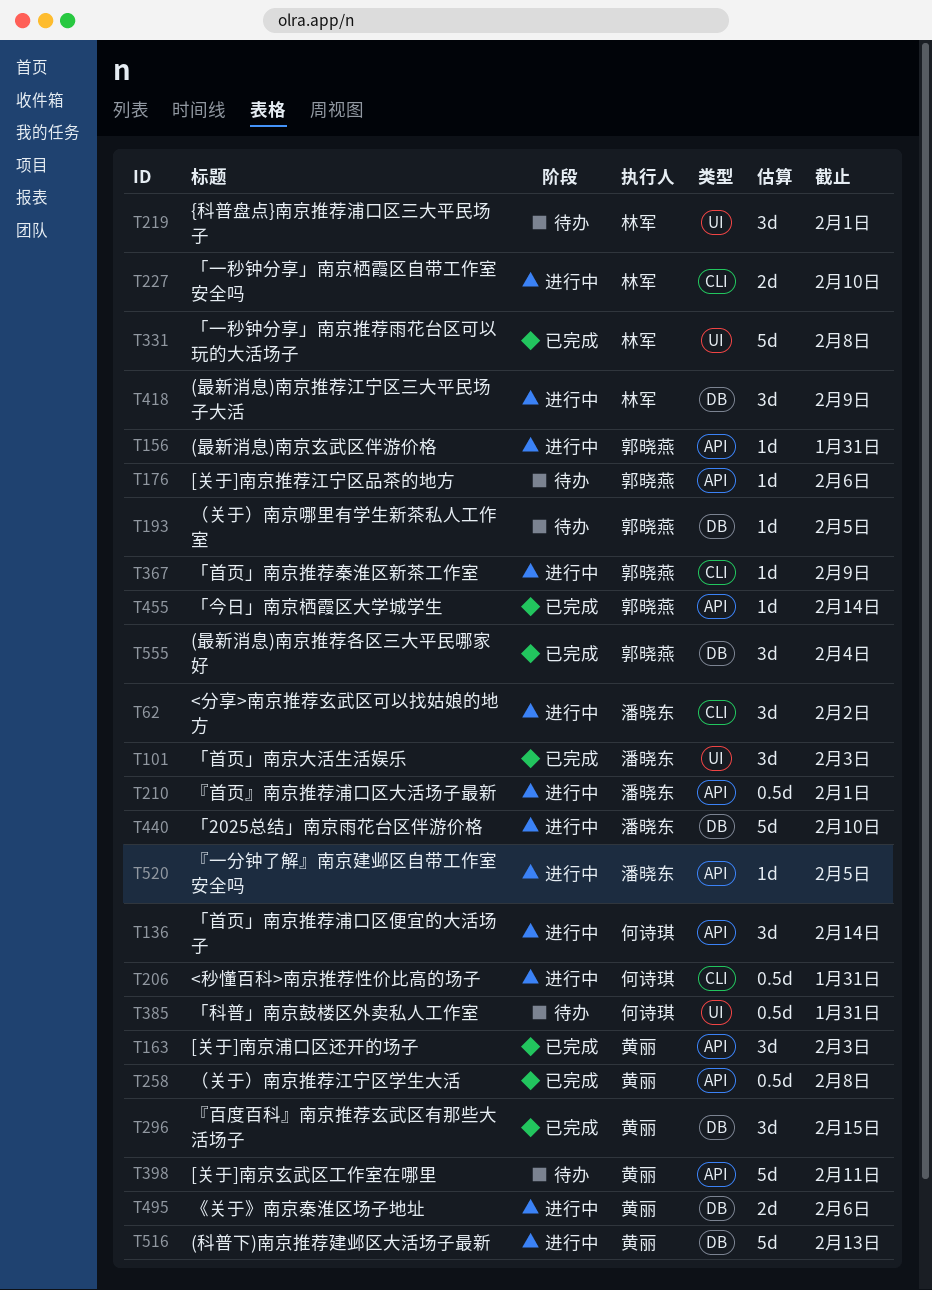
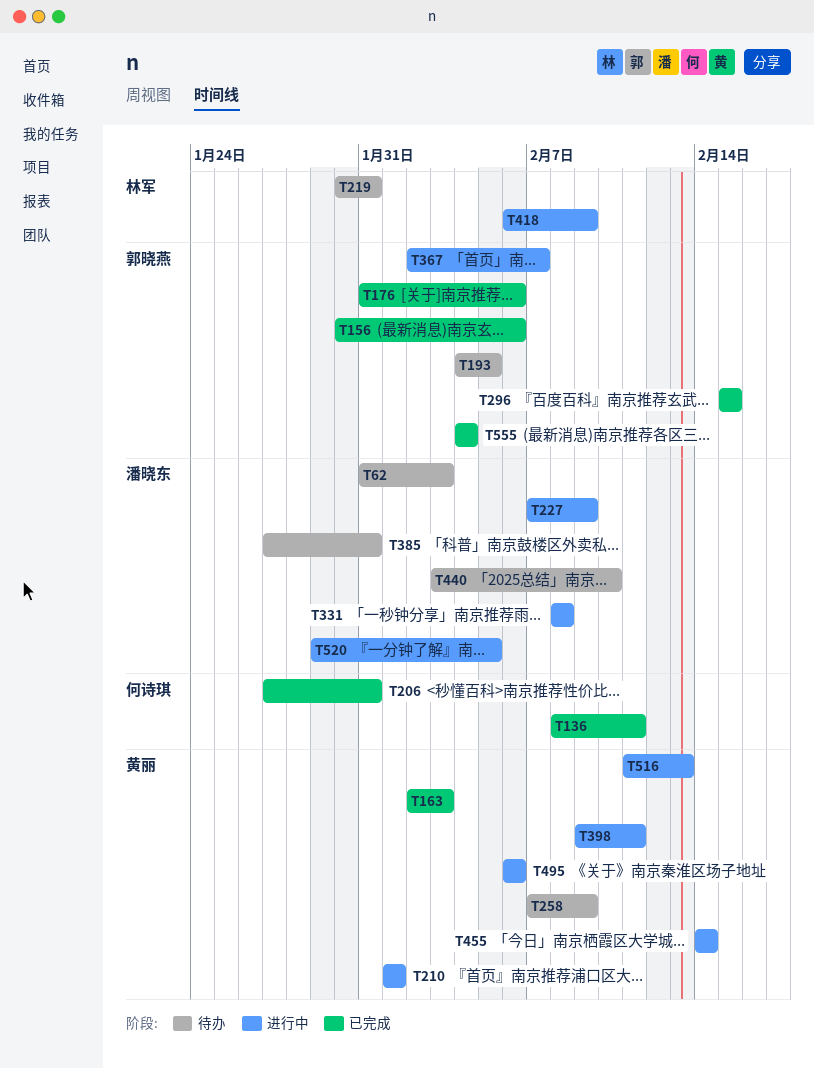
T62, status: 进行中 -> 待办
T62, due: Feb 2 -> Feb 3
T101: present -> none
T136, status: 进行中 -> 已完成
T136, due: Feb 14 -> Feb 11
T156, status: 进行中 -> 已完成
T156, due: Jan 31 -> Feb 6
T176, status: 待办 -> 已完成
T206, status: 进行中 -> 已完成
T210, owner: 潘晓东 -> 黄丽
T219, due: Feb 1 -> Jan 31
T227, owner: 林军 -> 潘晓东
T227, due: Feb 10 -> Feb 9
T258, status: 已完成 -> 待办
T258, due: Feb 8 -> Feb 9
T296, owner: 黄丽 -> 郭晓燕
T331, status: 已完成 -> 进行中
T331, owner: 林军 -> 潘晓东
T367, due: Feb 9 -> Feb 7
T385, owner: 何诗琪 -> 潘晓东
T398, status: 待办 -> 进行中
T440, status: 进行中 -> 待办
T455, status: 已完成 -> 进行中
T455, owner: 郭晓燕 -> 黄丽

